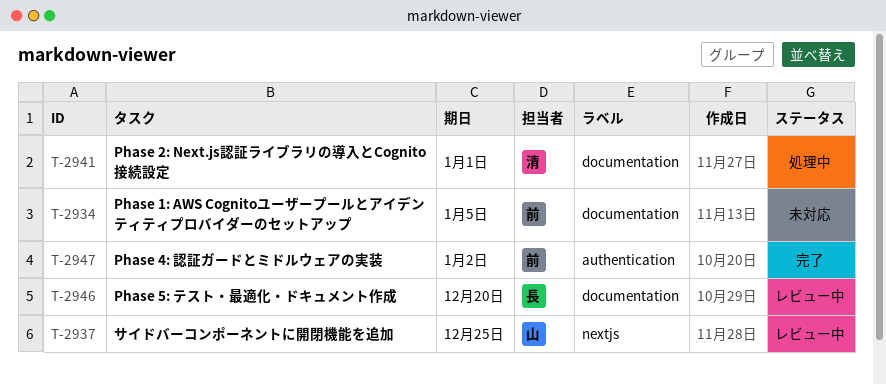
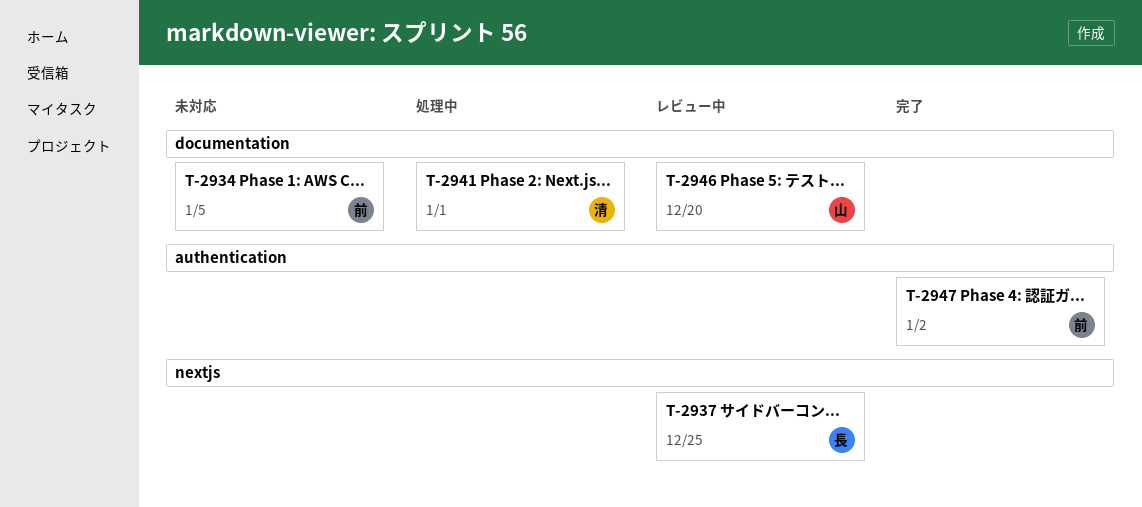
T-2937, owner: 山 -> 長
T-2946, owner: 長 -> 山

